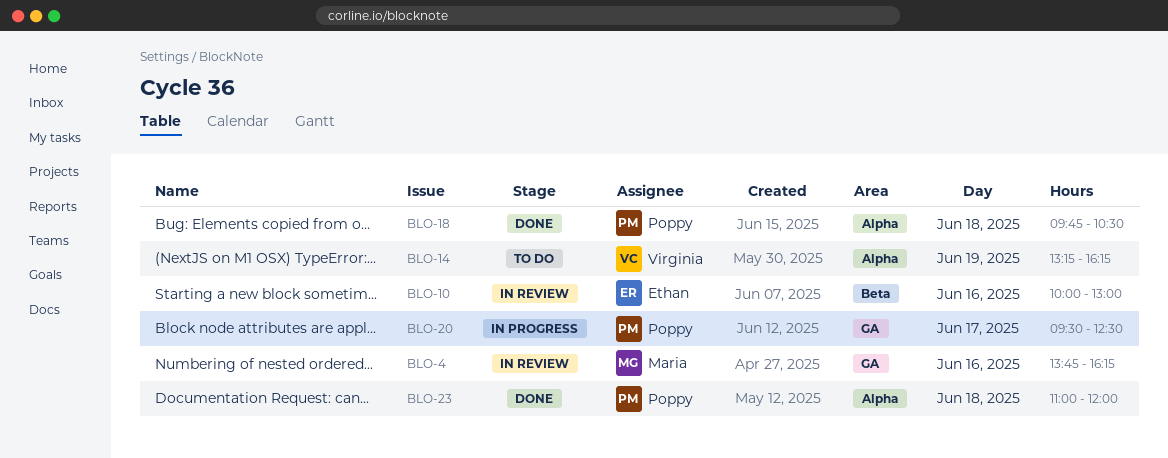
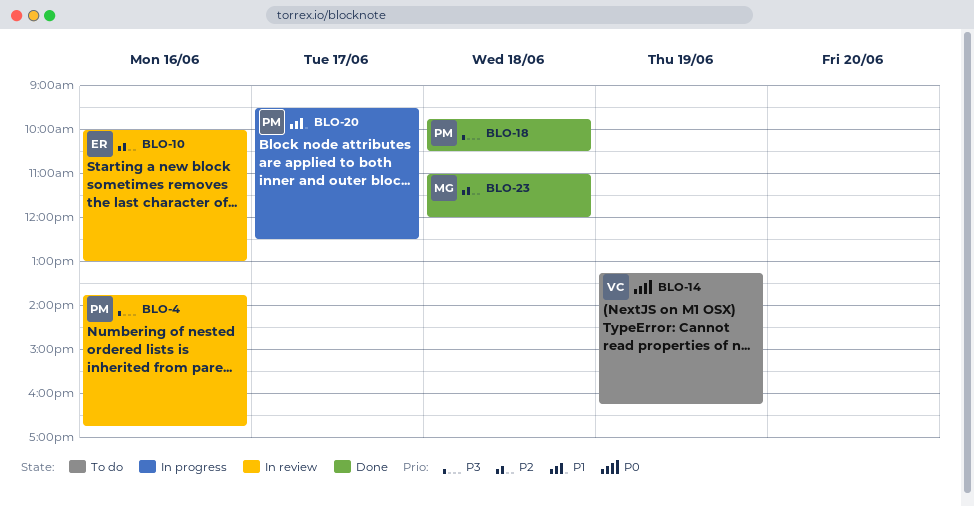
BLO-4, owner: Maria -> Poppy
BLO-4, ends: 16:15 -> 16:45
BLO-23, owner: Poppy -> Maria

